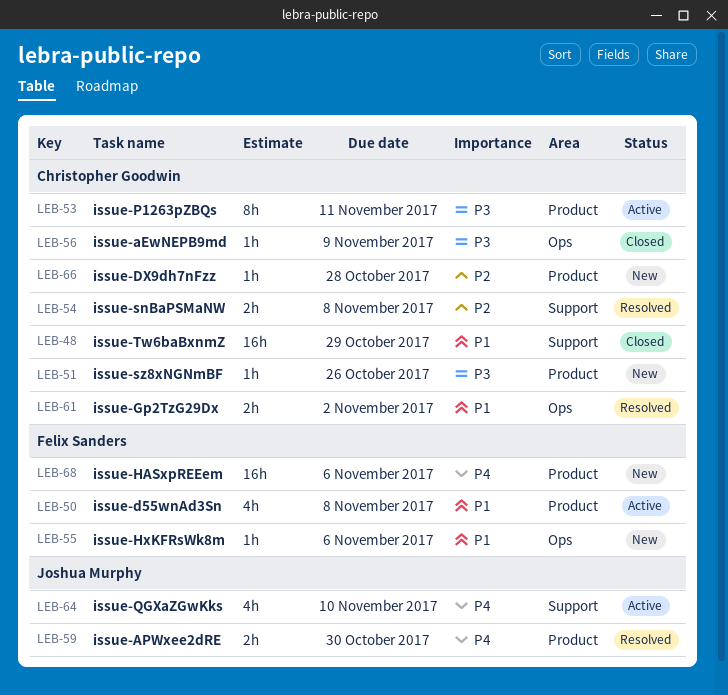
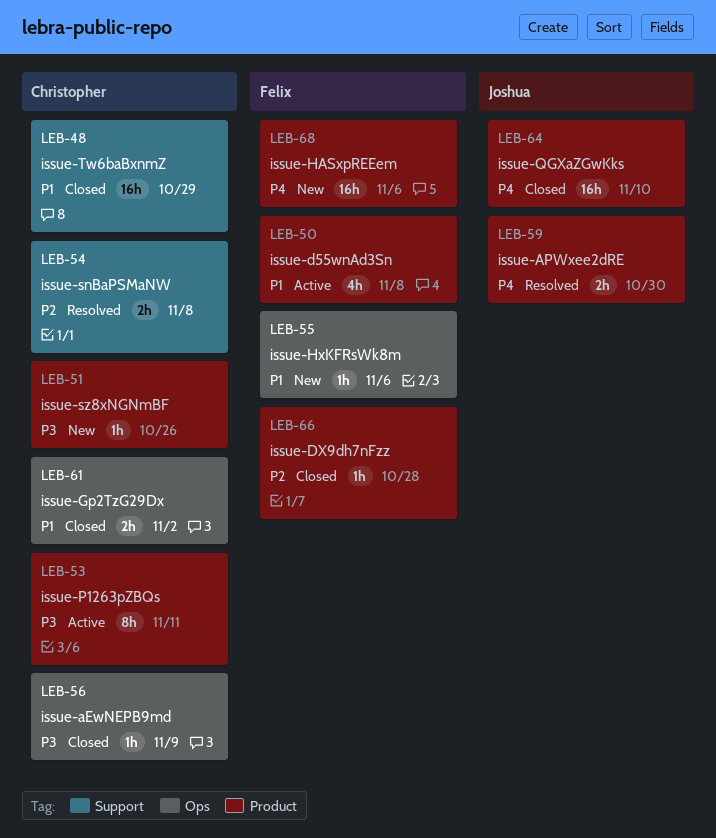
LEB-61, status: Resolved -> Closed
LEB-64, status: Active -> Closed
LEB-64, label: Support -> Product
LEB-64, estimate: 4h -> 16h
LEB-66, status: New -> Closed
LEB-66, owner: Christopher Goodwin -> Felix Sanders

